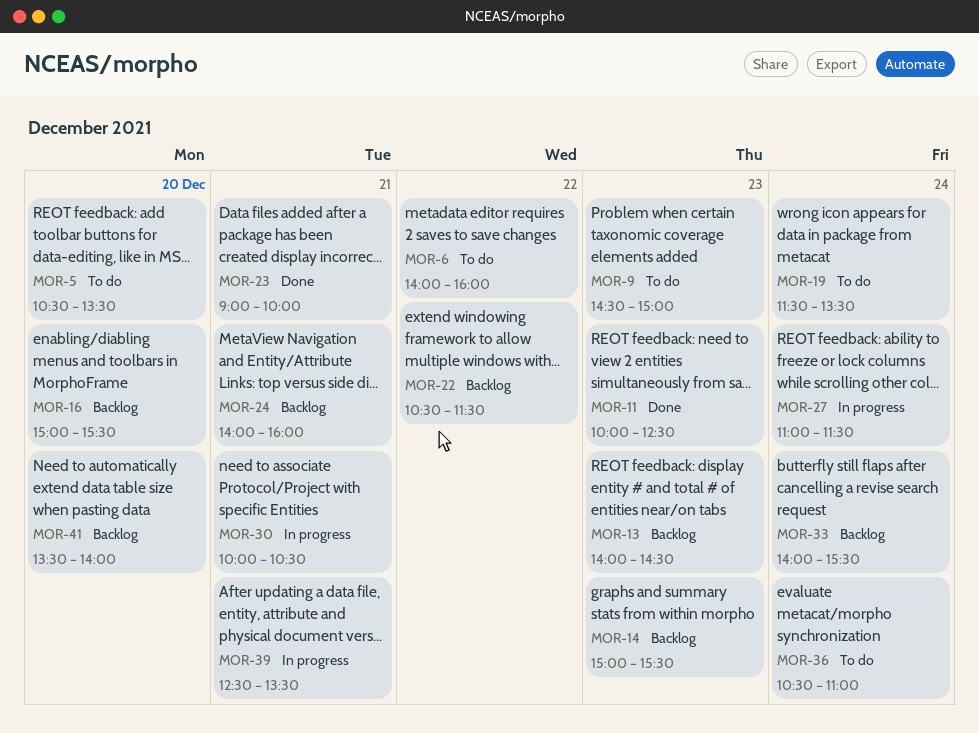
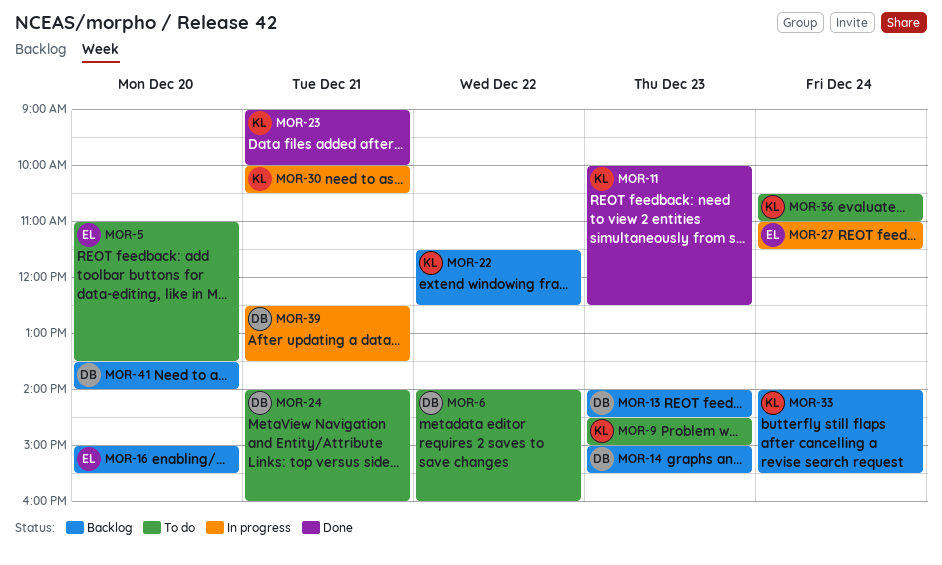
MOR-5, begins: 10:30 -> 11:00
MOR-19: present -> none
MOR-22, begins: 10:30 -> 11:30
MOR-22, ends: 11:30 -> 12:30
MOR-24, status: Backlog -> To do

